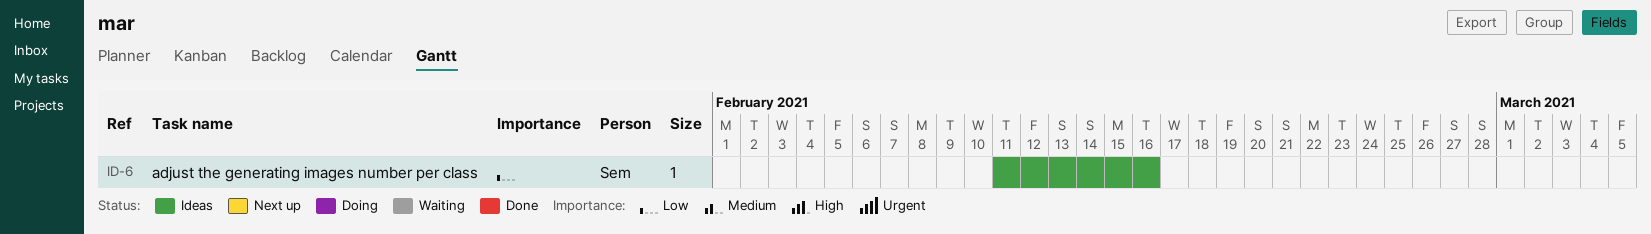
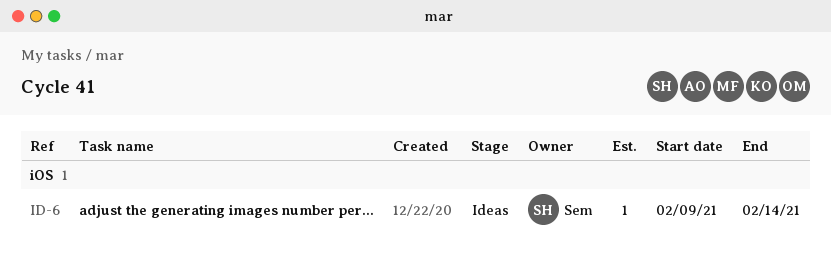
ID-6, start: Feb 11 -> Feb 9
ID-6, due: Feb 16 -> Feb 14

